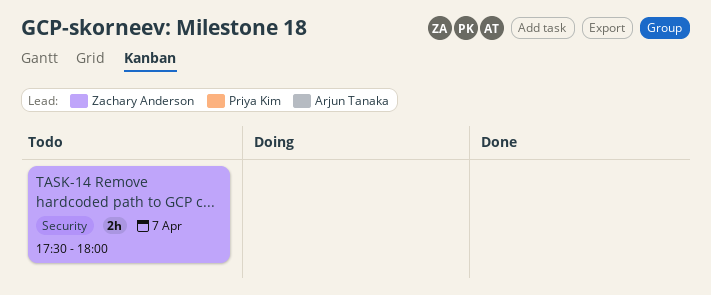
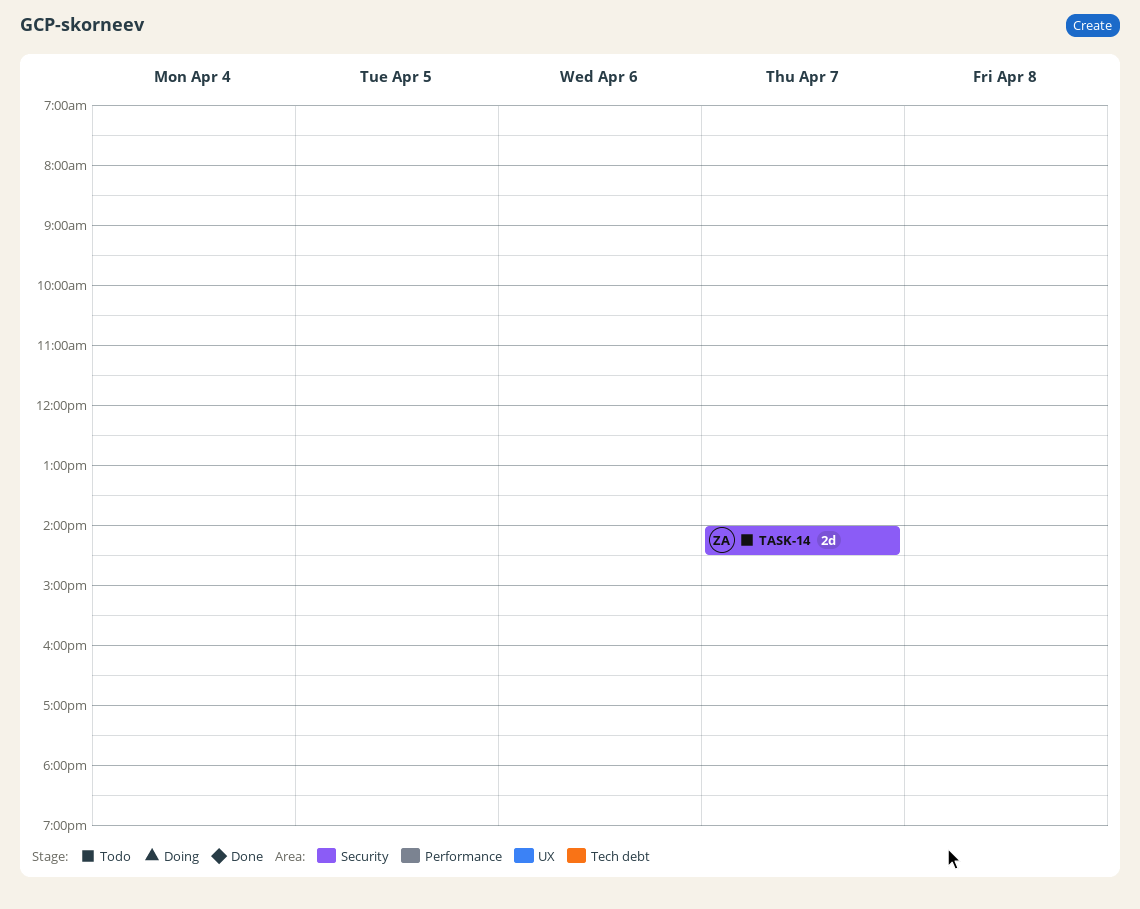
TASK-14, estimate: 2h -> 2d
TASK-14, begins: 17:30 -> 14:00
TASK-14, ends: 18:00 -> 14:30

